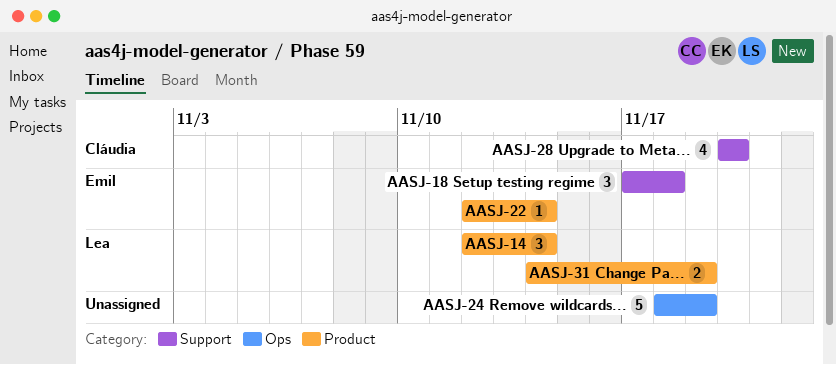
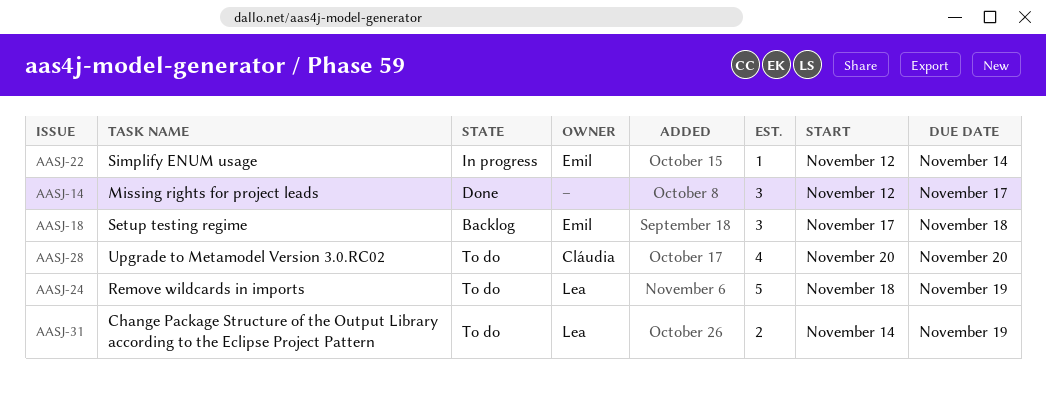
AASJ-14, owner: Lea -> none
AASJ-14, due: Nov 14 -> Nov 17
AASJ-24, owner: none -> Lea

